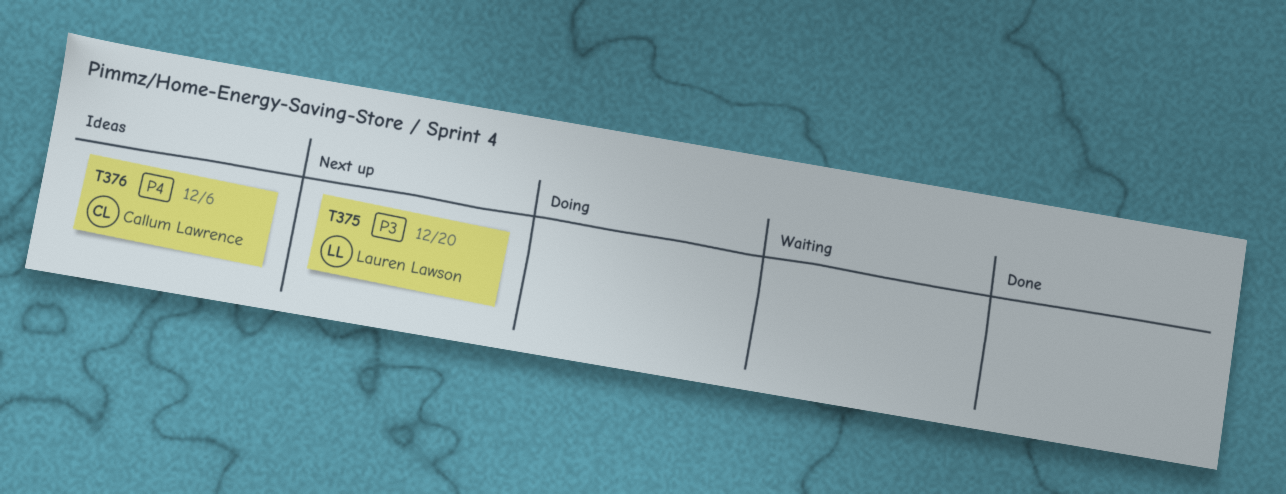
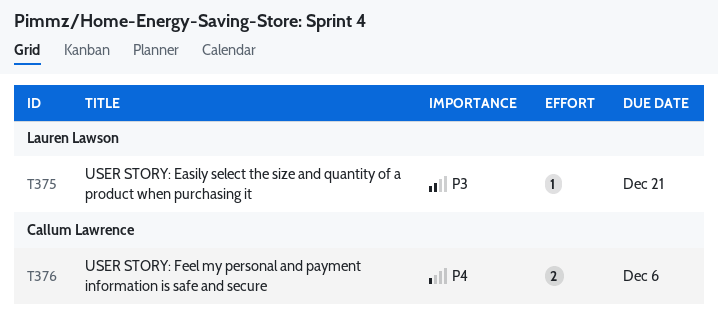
T375, due: Dec 20 -> Dec 21

